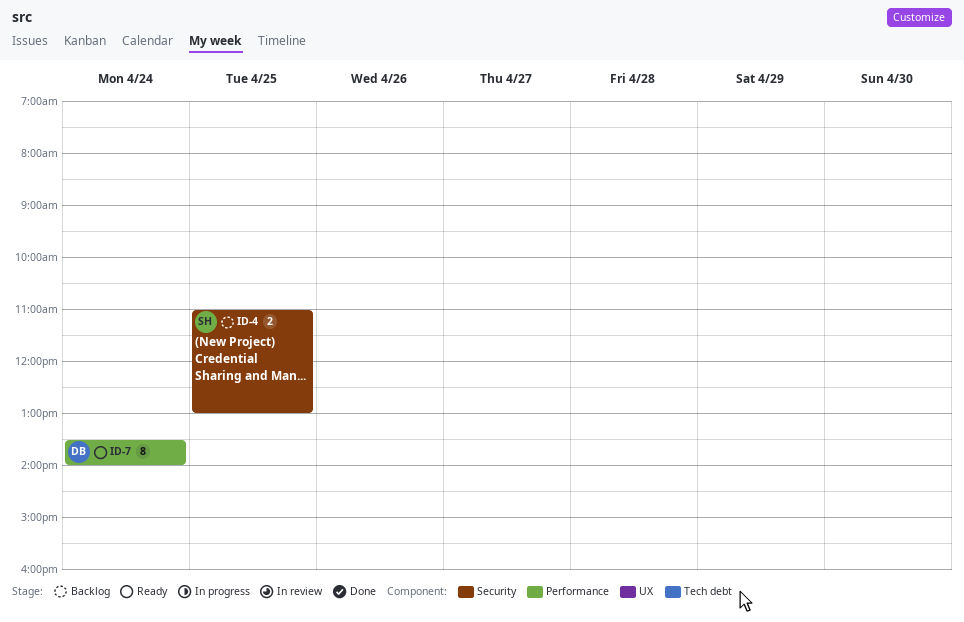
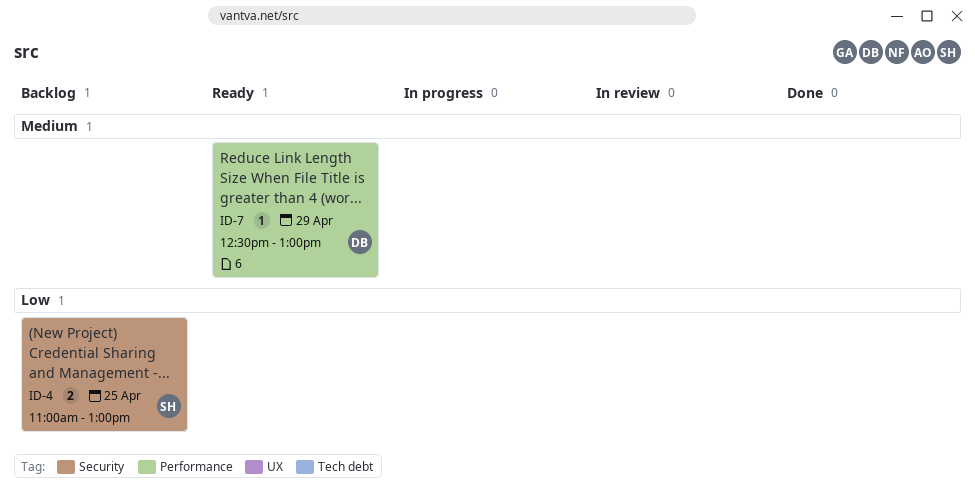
ID-7, estimate: 8 -> 1
ID-7, day: Apr 24 -> Apr 29
ID-7, begins: 13:30 -> 12:30
ID-7, ends: 14:00 -> 13:00

